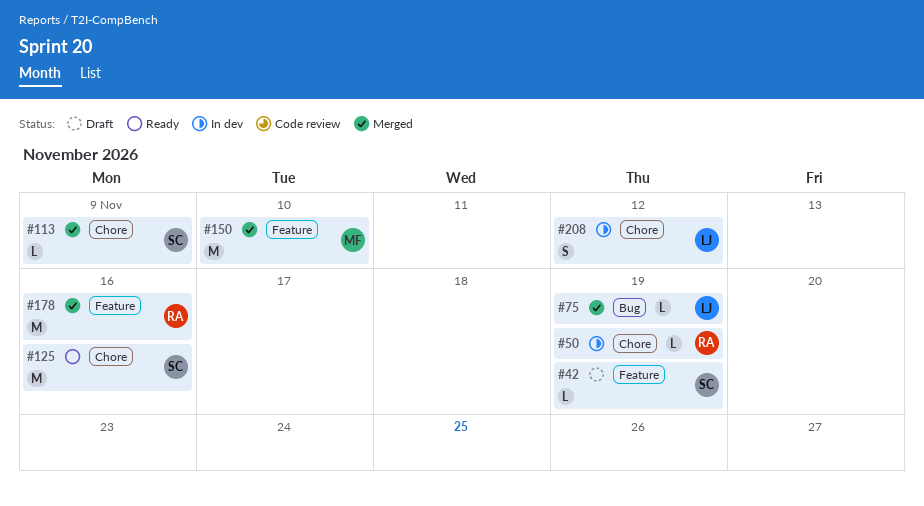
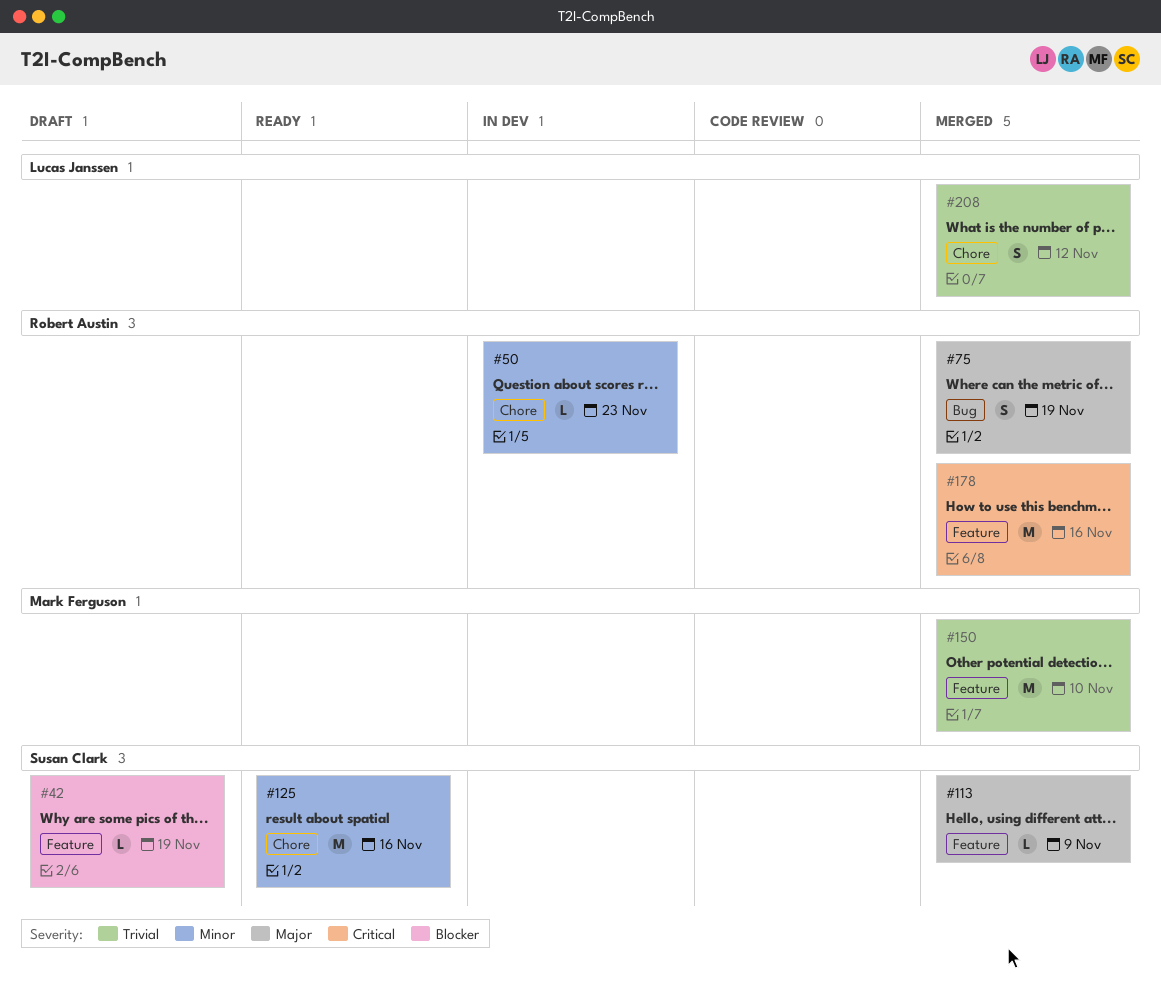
#50, due: Nov 19 -> Nov 23
#75, owner: Lucas Janssen -> Robert Austin
#75, estimate: L -> S
#113, label: Chore -> Feature
#208, status: In dev -> Merged

